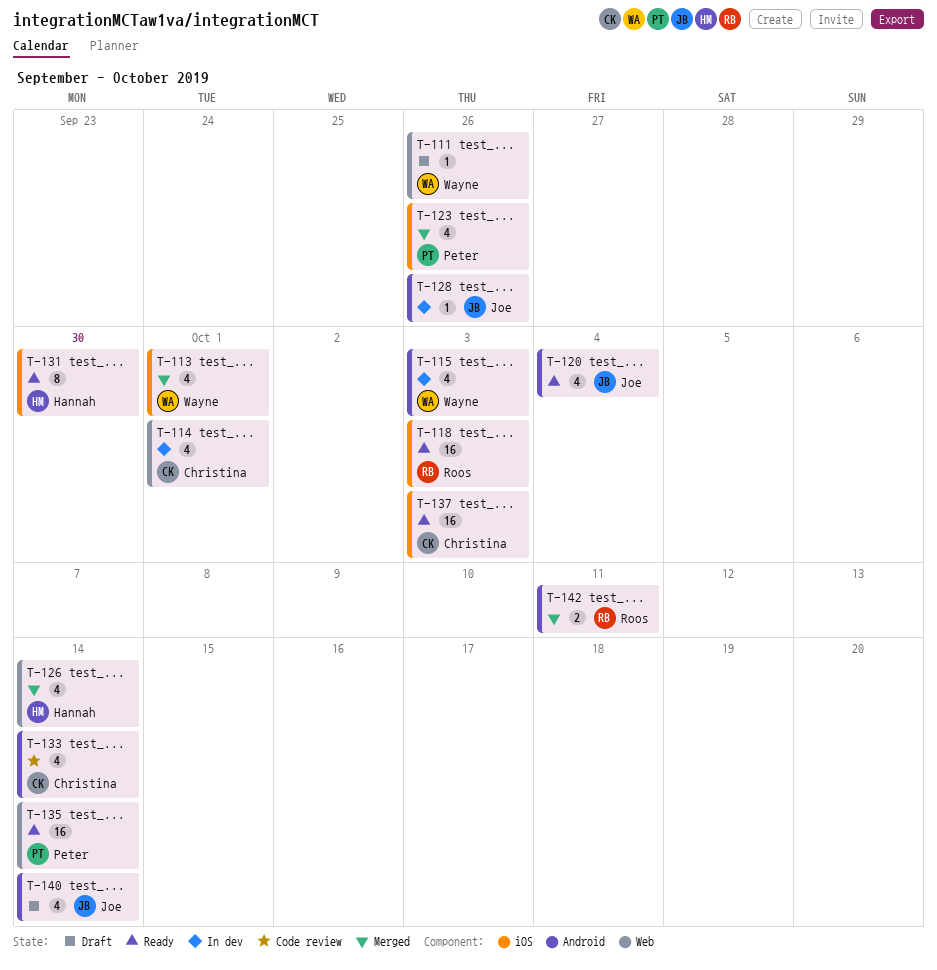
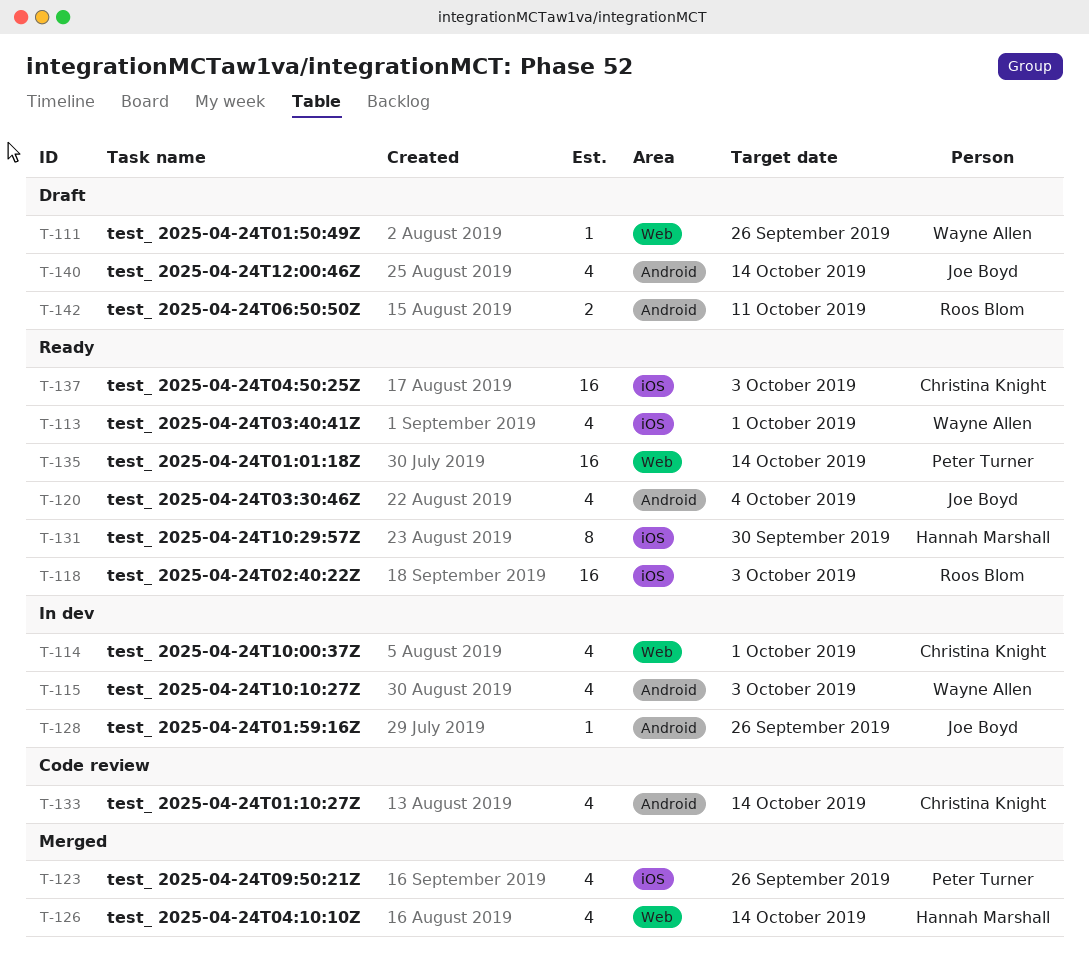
T-113, status: Merged -> Ready
T-142, status: Merged -> Draft

